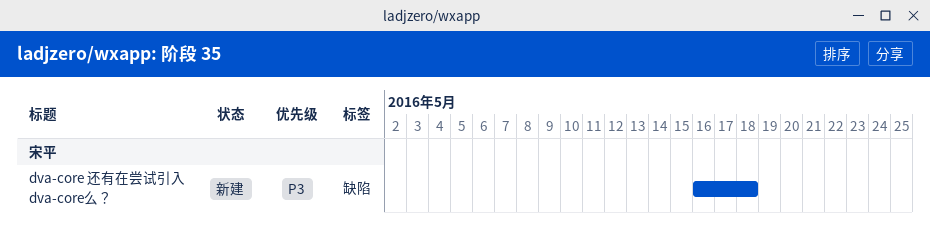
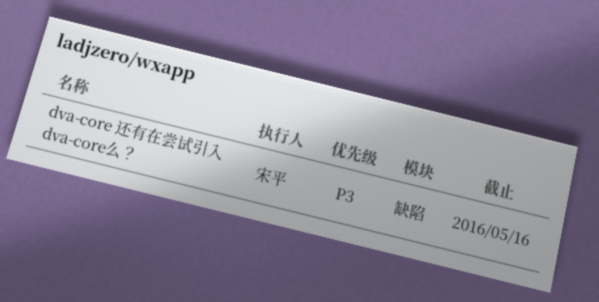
dva-core 还有在尝试引入 dva-core么？, due: May 18 -> May 16

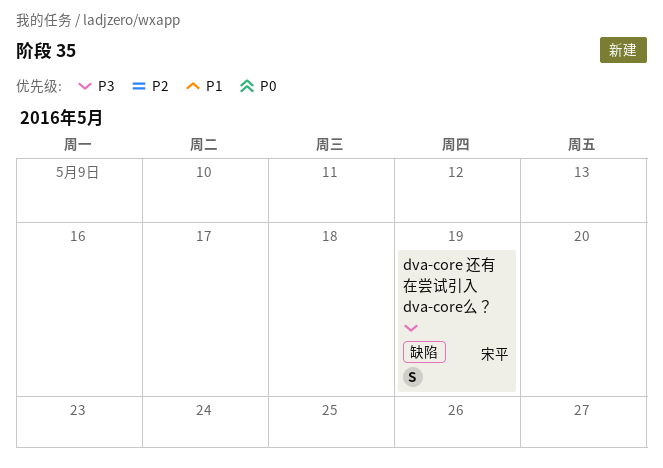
dva-core 还有在尝试引入 dva-core么？, due: May 16 -> May 19

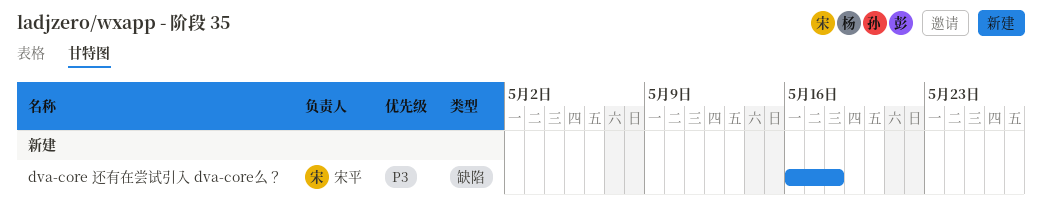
dva-core 还有在尝试引入 dva-core么？, due: May 19 -> May 18

